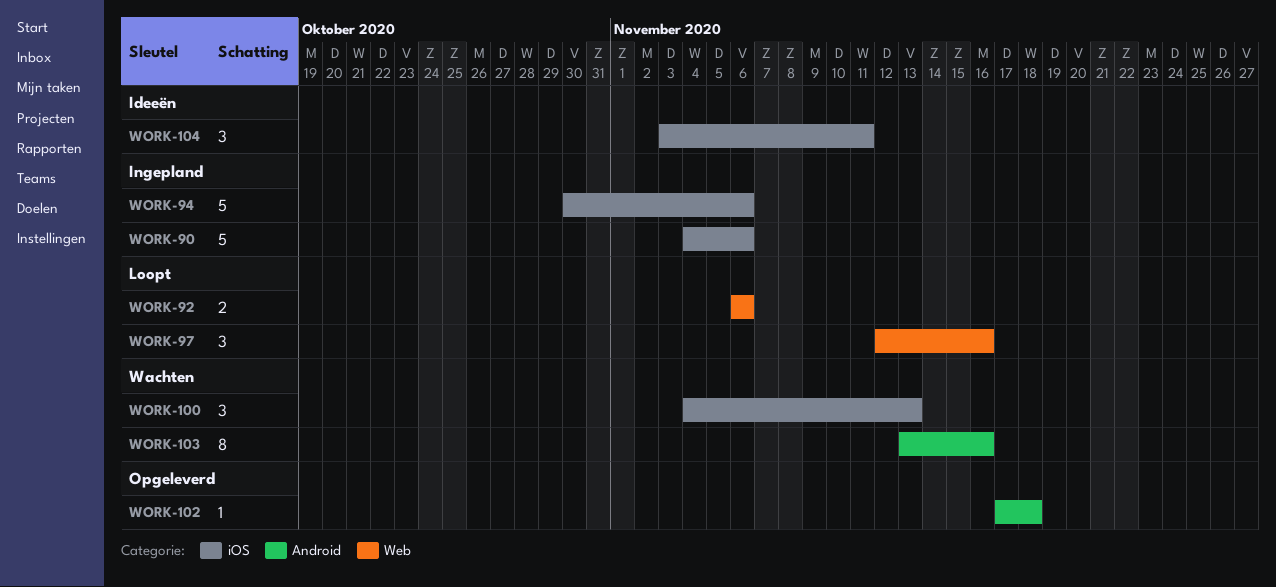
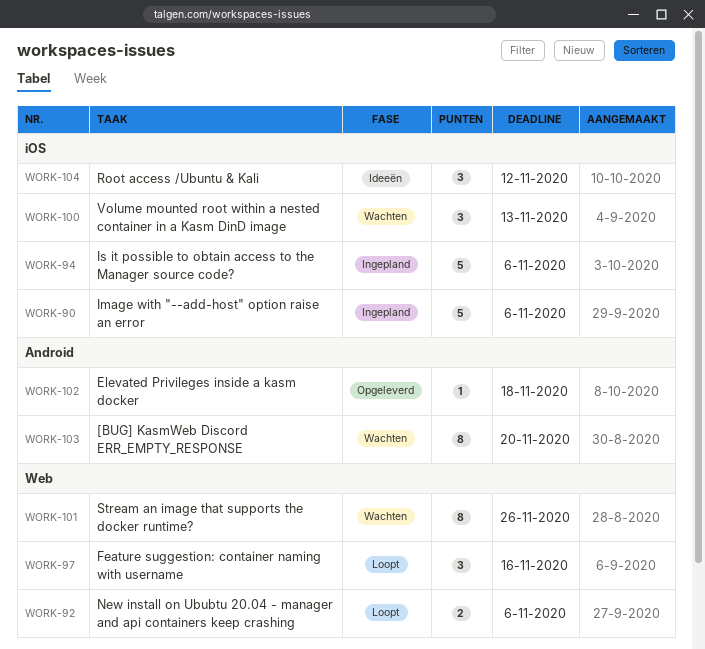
WORK-101: none -> present
WORK-103, due: Nov 16 -> Nov 20
WORK-104, due: Nov 11 -> Nov 12

